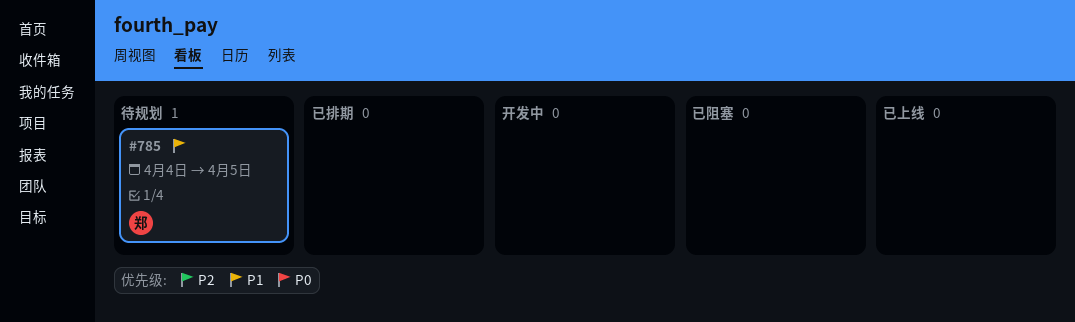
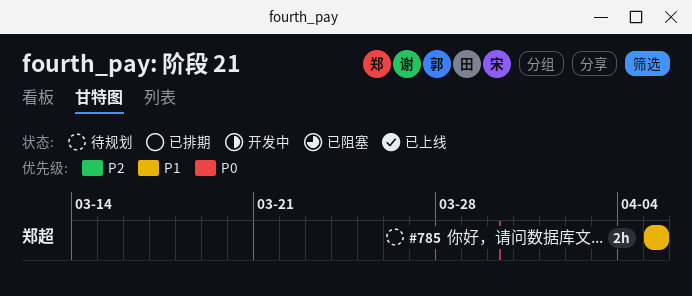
#785, start: Apr 4 -> Apr 5

